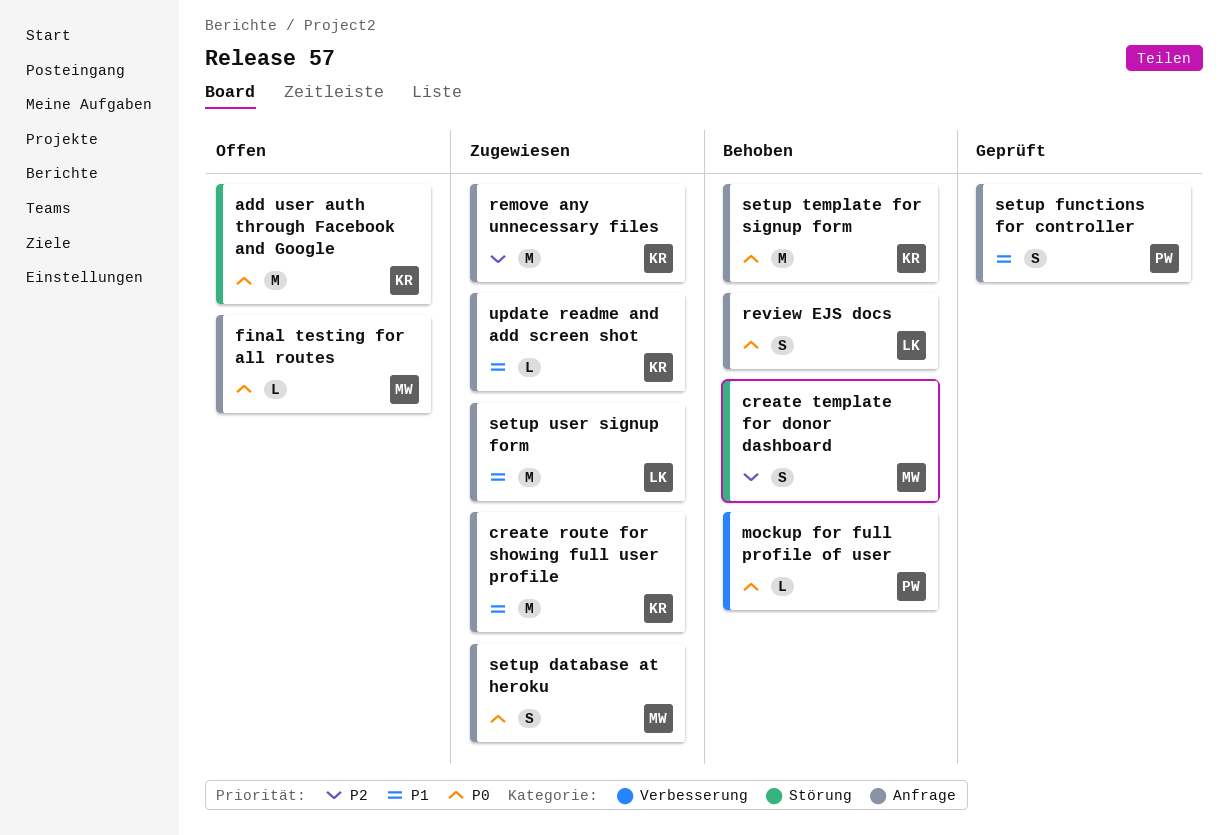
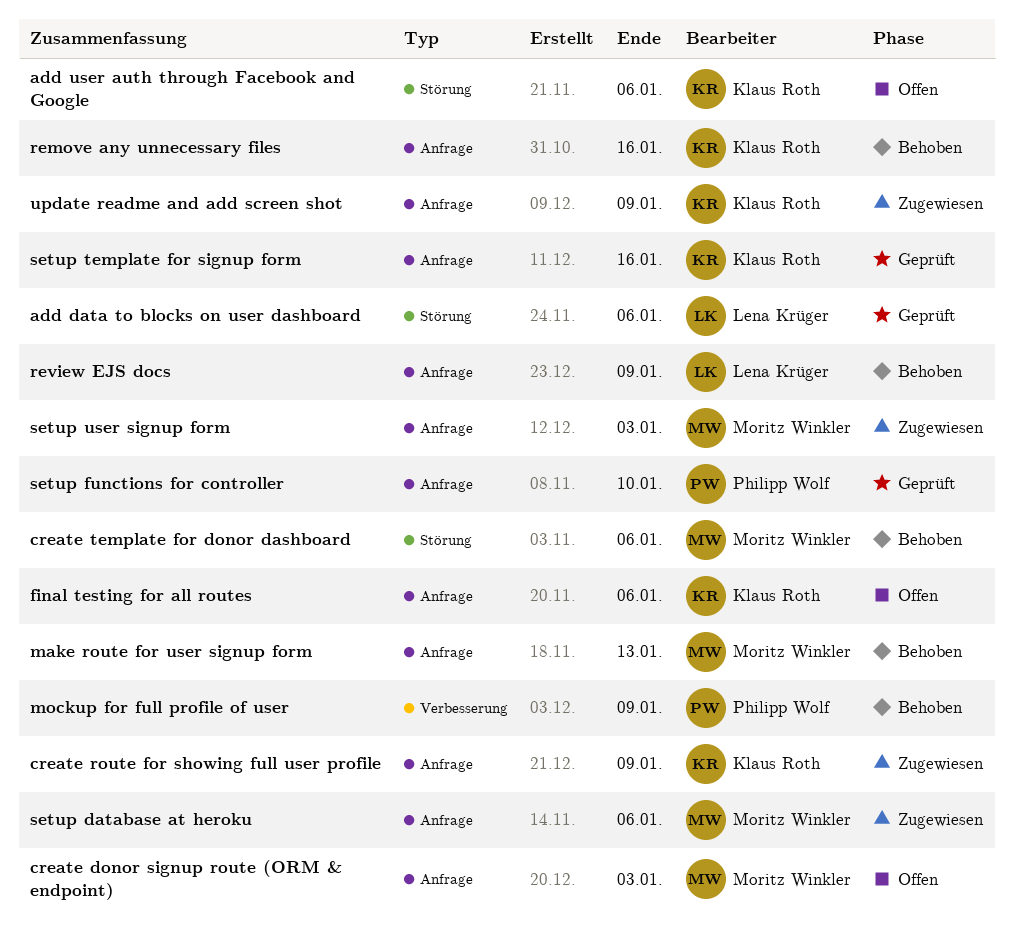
add data to blocks on user dashboard: none -> present
create donor signup route (ORM & endpoint): none -> present
final testing for all routes, owner: Moritz Winkler -> Klaus Roth
make route for user signup form: none -> present
remove any unnecessary files, status: Zugewiesen -> Behoben
setup template for signup form, status: Behoben -> Geprüft
setup user signup form, owner: Lena Krüger -> Moritz Winkler

